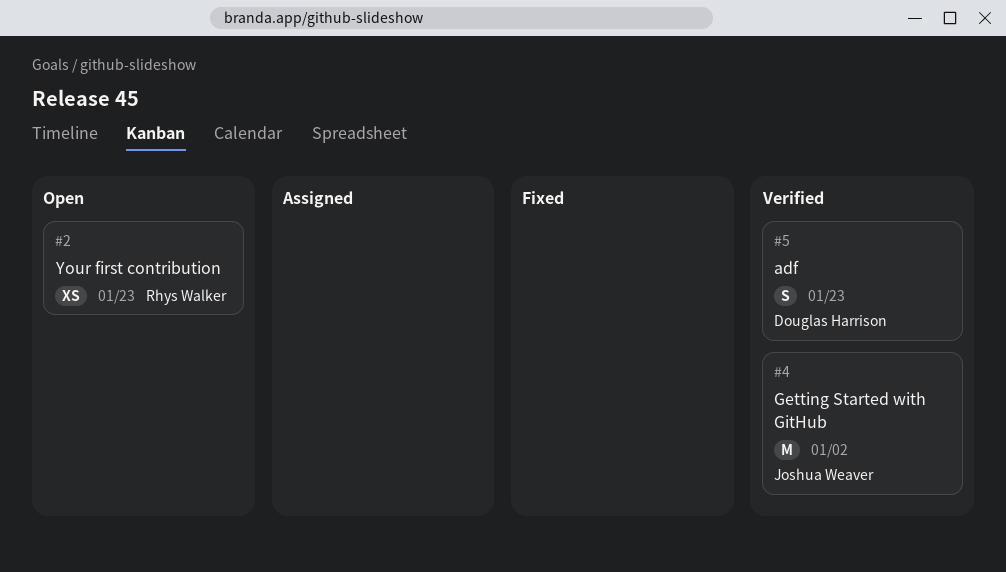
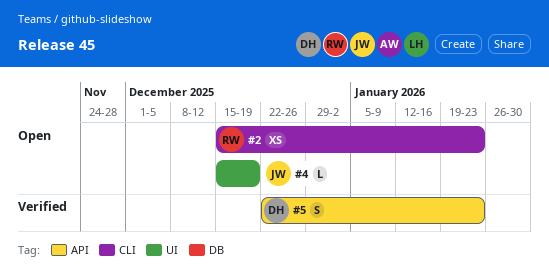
#4, status: Verified -> Open
#4, estimate: M -> L
#4, due: Jan 2 -> Dec 19

